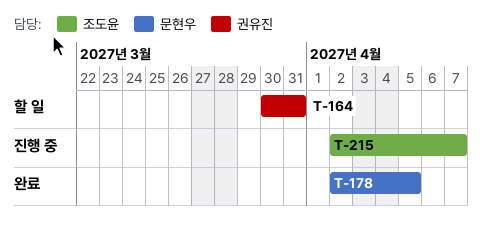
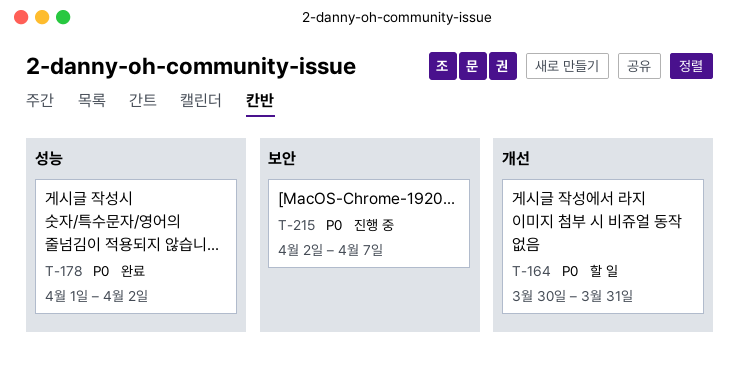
T-178, start: Apr 2 -> Apr 1
T-178, due: Apr 5 -> Apr 2

